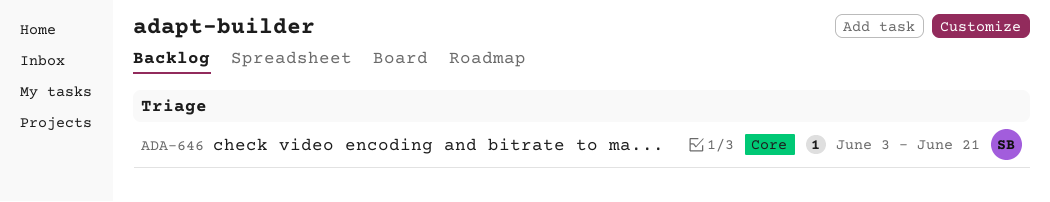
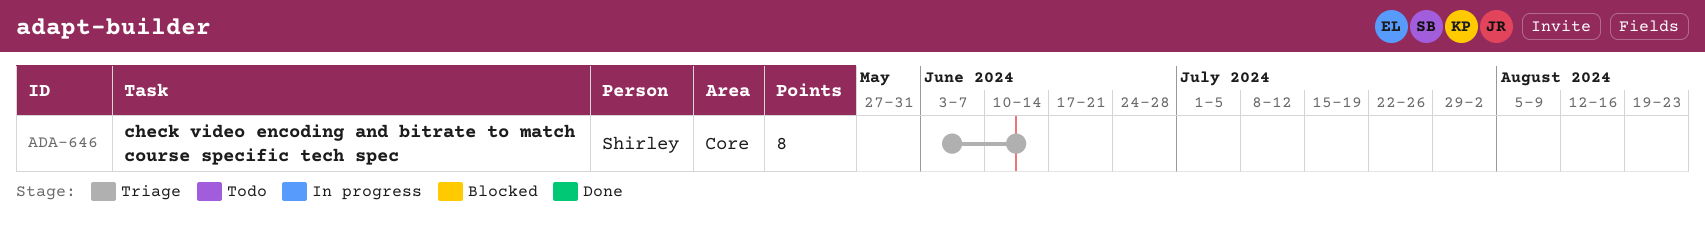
ADA-646, estimate: 1 -> 8
ADA-646, due: Jun 21 -> Jun 14

